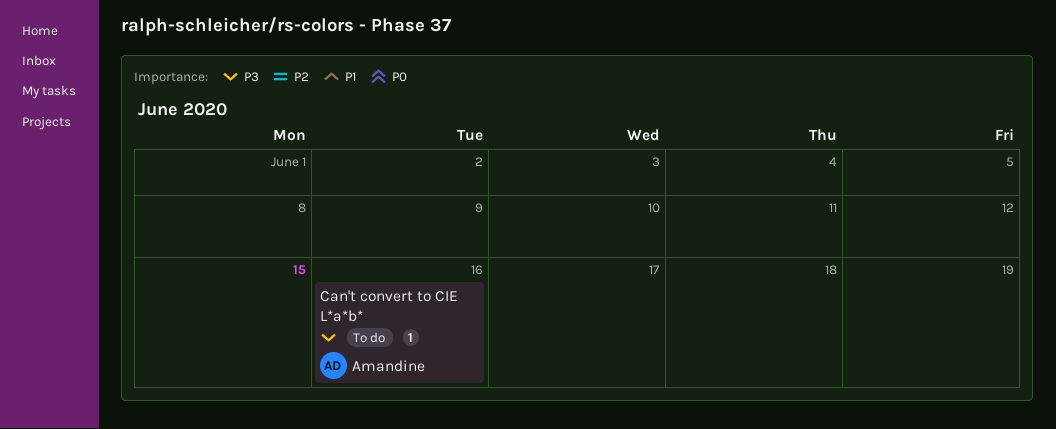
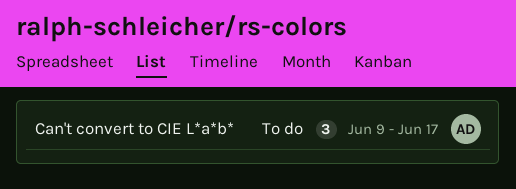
Can't convert to CIE L*a*b*, estimate: 1 -> 3
Can't convert to CIE L*a*b*, due: Jun 16 -> Jun 17

